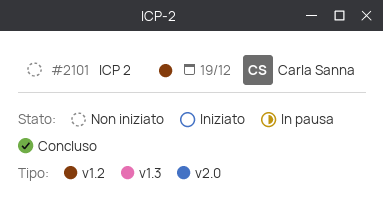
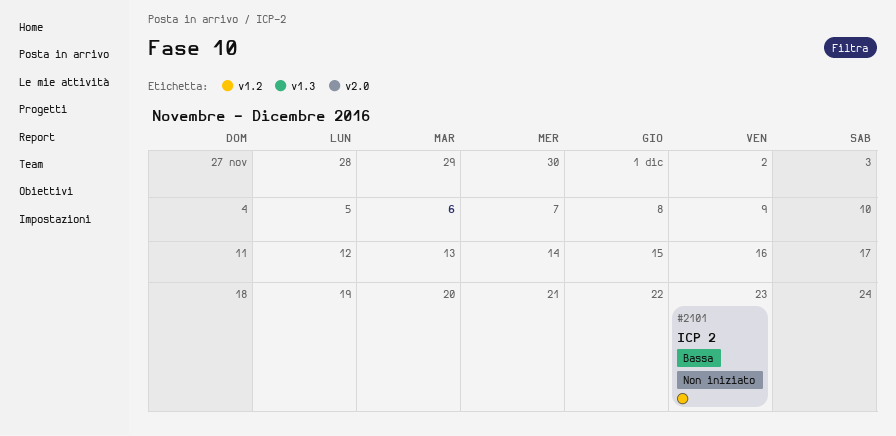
#2101, due: Dec 19 -> Dec 23

